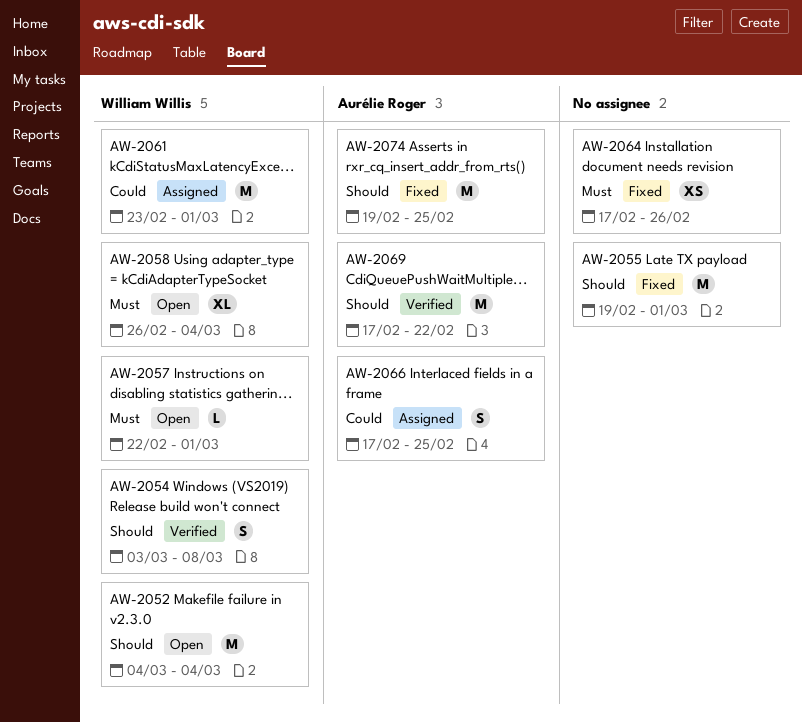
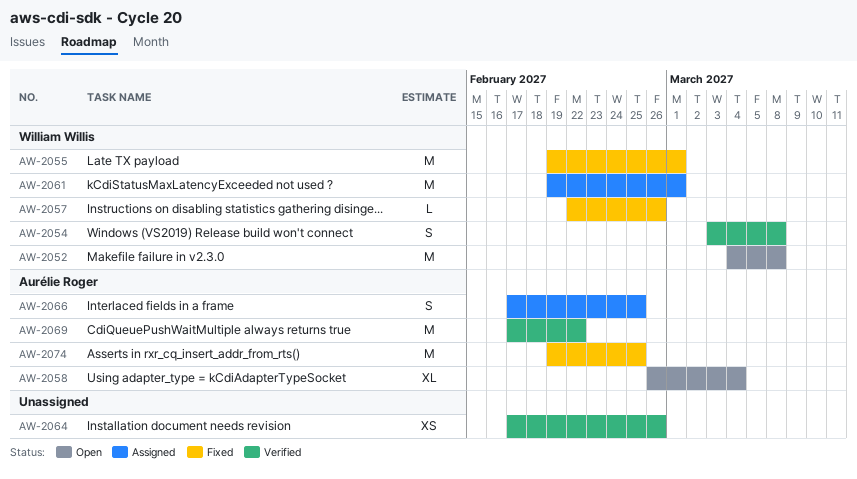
AW-2052, due: Mar 4 -> Mar 8
AW-2055, owner: none -> William Willis
AW-2057, status: Open -> Fixed
AW-2057, due: Mar 1 -> Feb 26
AW-2058, owner: William Willis -> Aurélie Roger
AW-2061, start: Feb 23 -> Feb 19
AW-2064, status: Fixed -> Verified

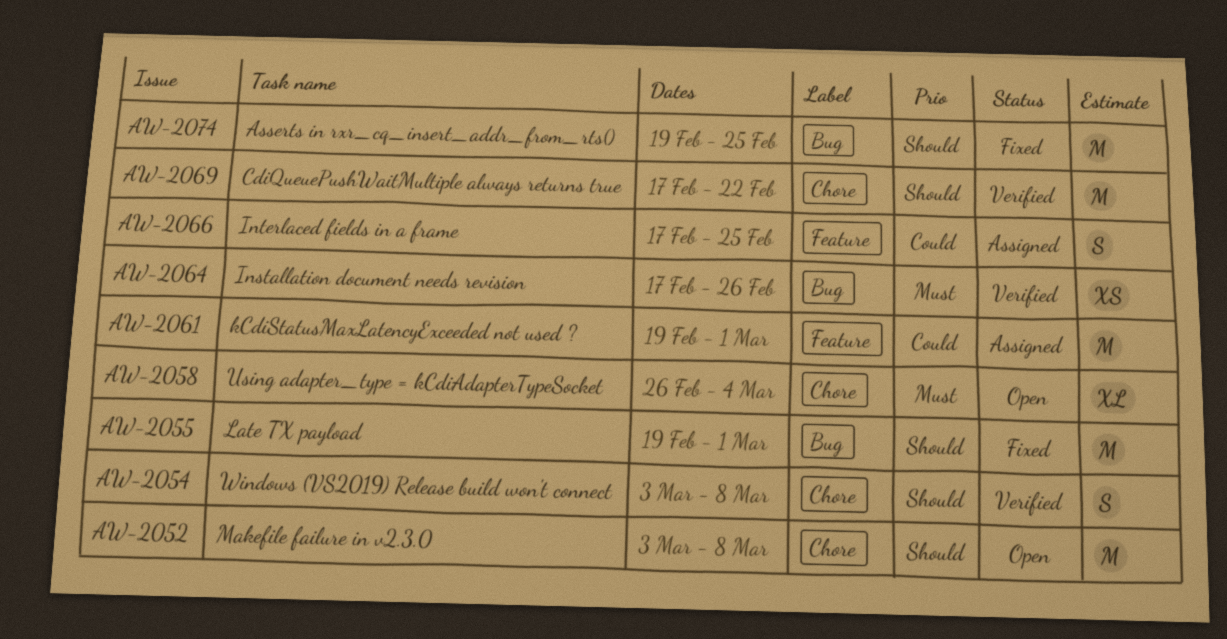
AW-2052, start: Mar 4 -> Mar 3
AW-2057: present -> none

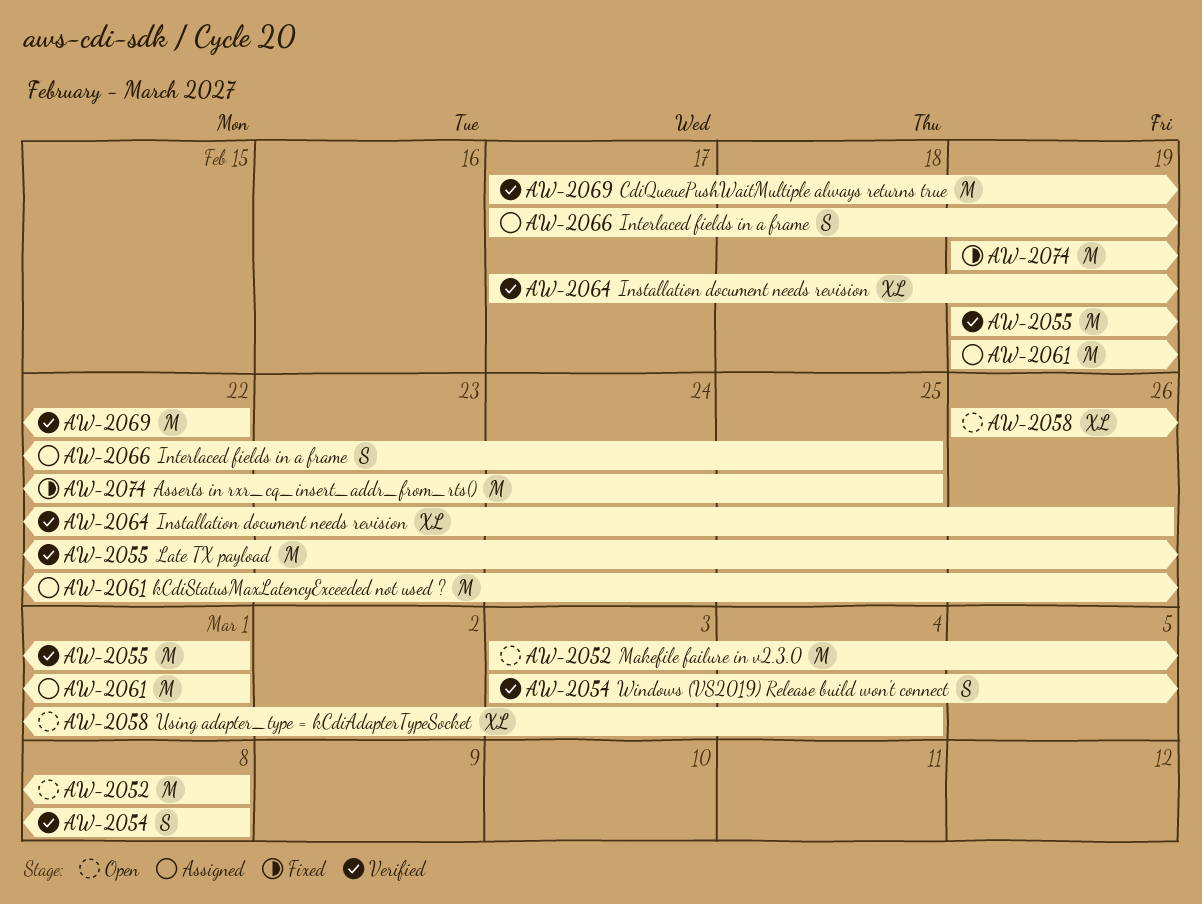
AW-2055, status: Fixed -> Verified
AW-2064, estimate: XS -> XL

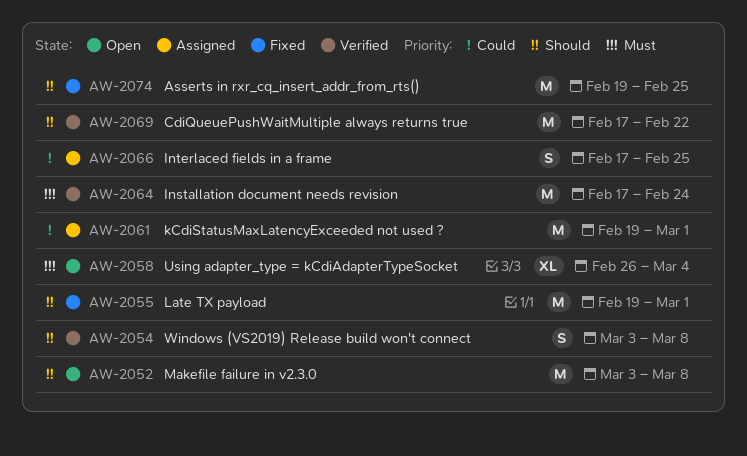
AW-2055, status: Verified -> Fixed
AW-2064, estimate: XL -> M
AW-2064, due: Feb 26 -> Feb 24

